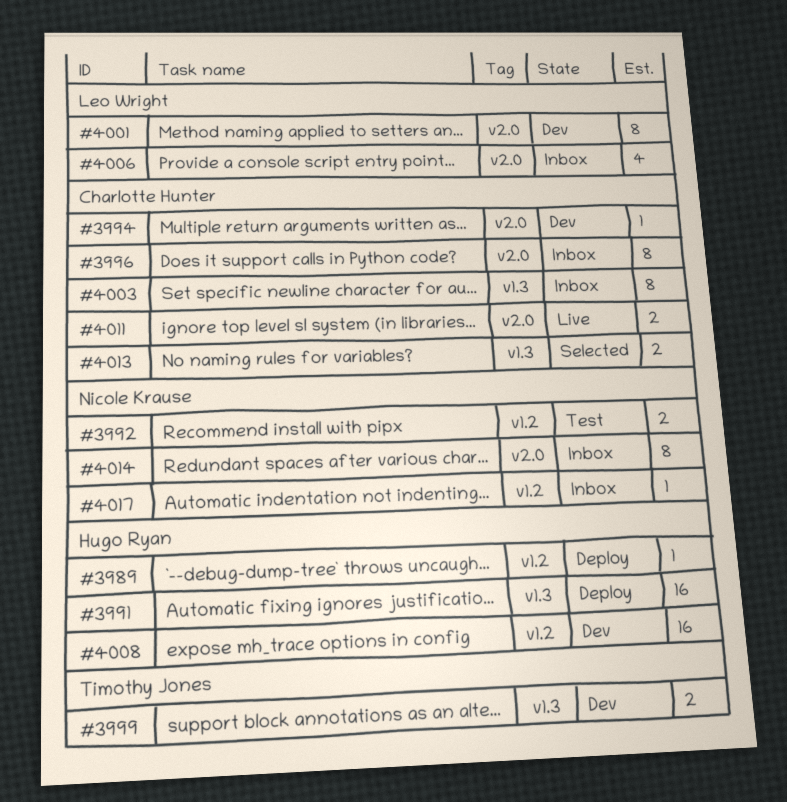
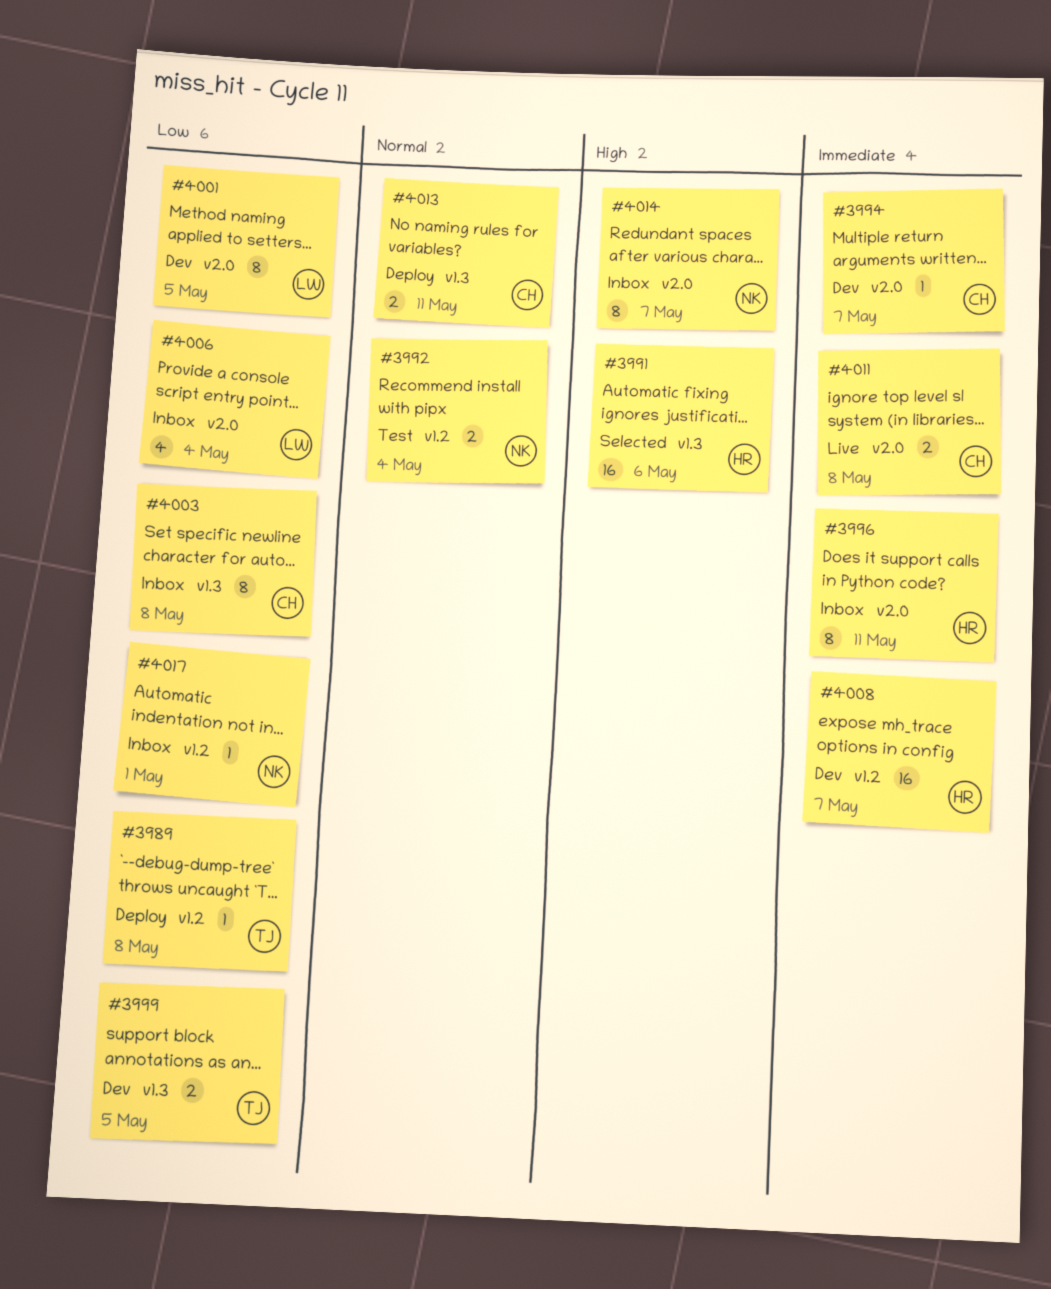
#3989, owner: Hugo Ryan -> Timothy Jones
#3991, status: Deploy -> Selected
#3996, owner: Charlotte Hunter -> Hugo Ryan
#4013, status: Selected -> Deploy

